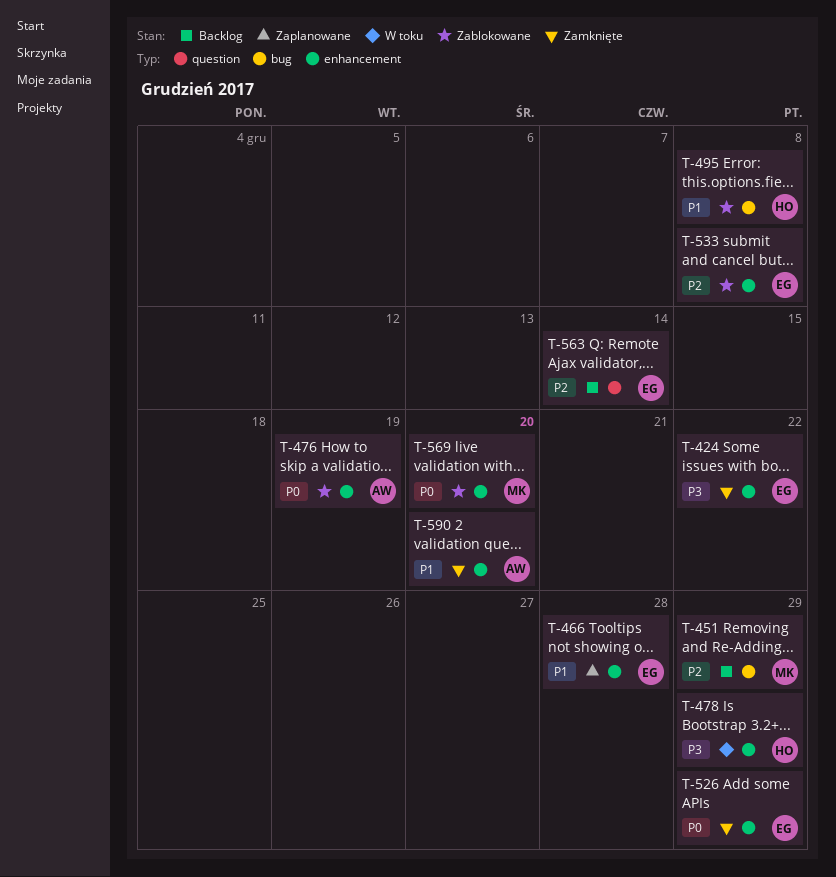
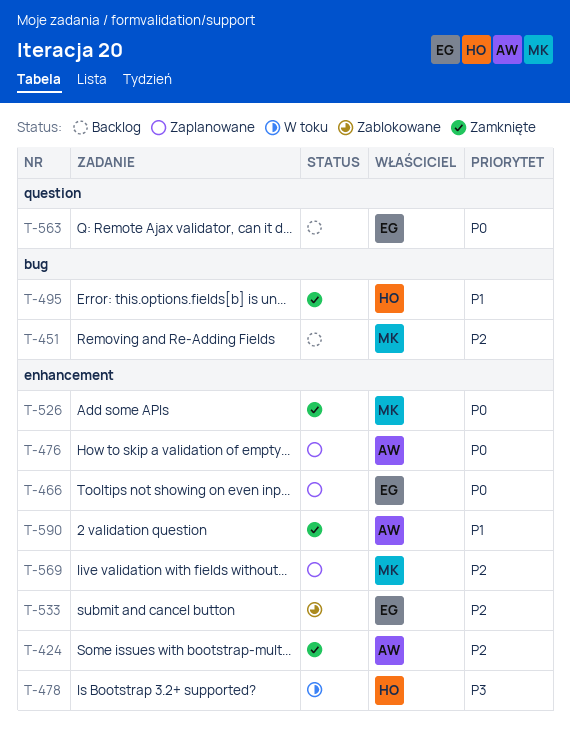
T-424, owner: EG -> AW
T-424, priority: P3 -> P2
T-466, priority: P1 -> P0
T-476, status: Zablokowane -> Zaplanowane
T-495, status: Zablokowane -> Zamknięte
T-526, owner: EG -> MK
T-563, priority: P2 -> P0
T-569, status: Zablokowane -> Zaplanowane
T-569, priority: P0 -> P2

